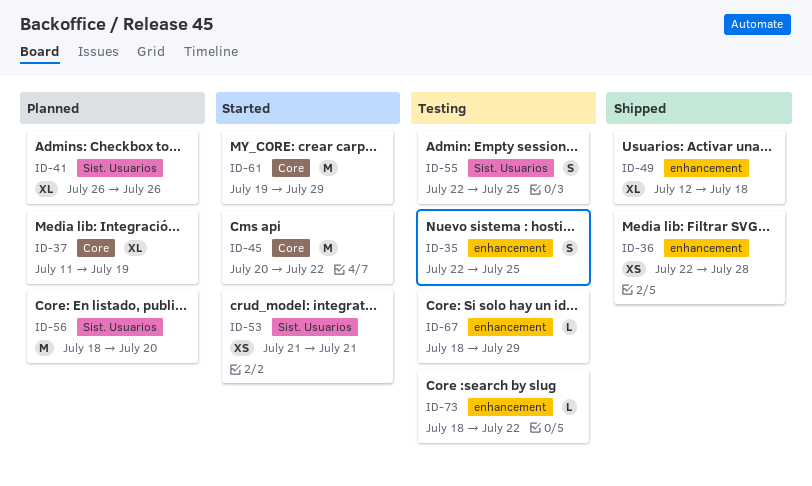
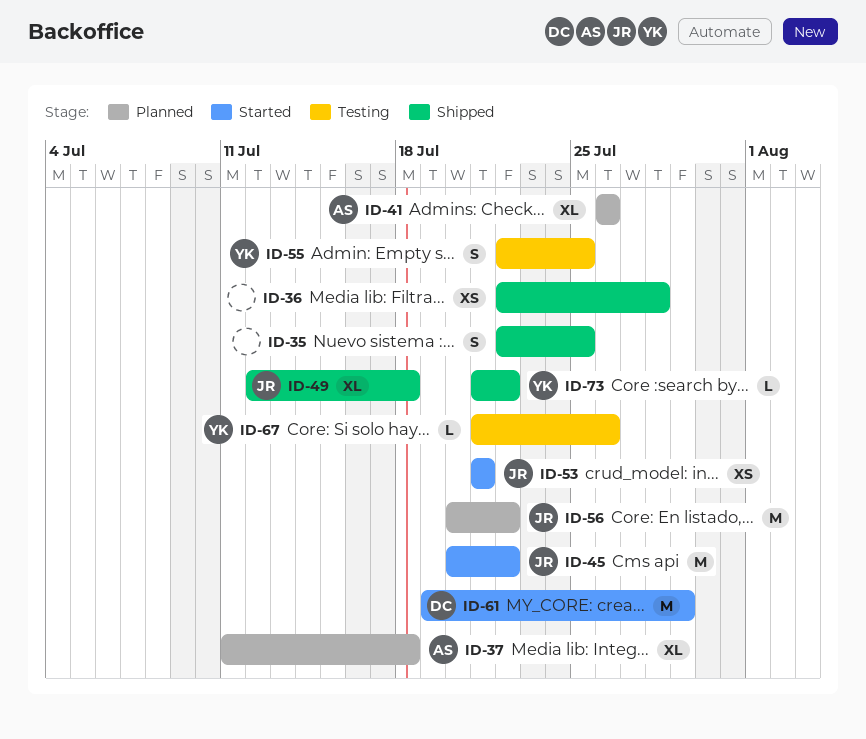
ID-35, status: Testing -> Shipped
ID-37, due: Jul 19 -> Jul 18
ID-56, start: Jul 18 -> Jul 20
ID-56, due: Jul 20 -> Jul 22
ID-67, start: Jul 18 -> Jul 21
ID-67, due: Jul 29 -> Jul 26
ID-73, status: Testing -> Shipped
ID-73, start: Jul 18 -> Jul 21

